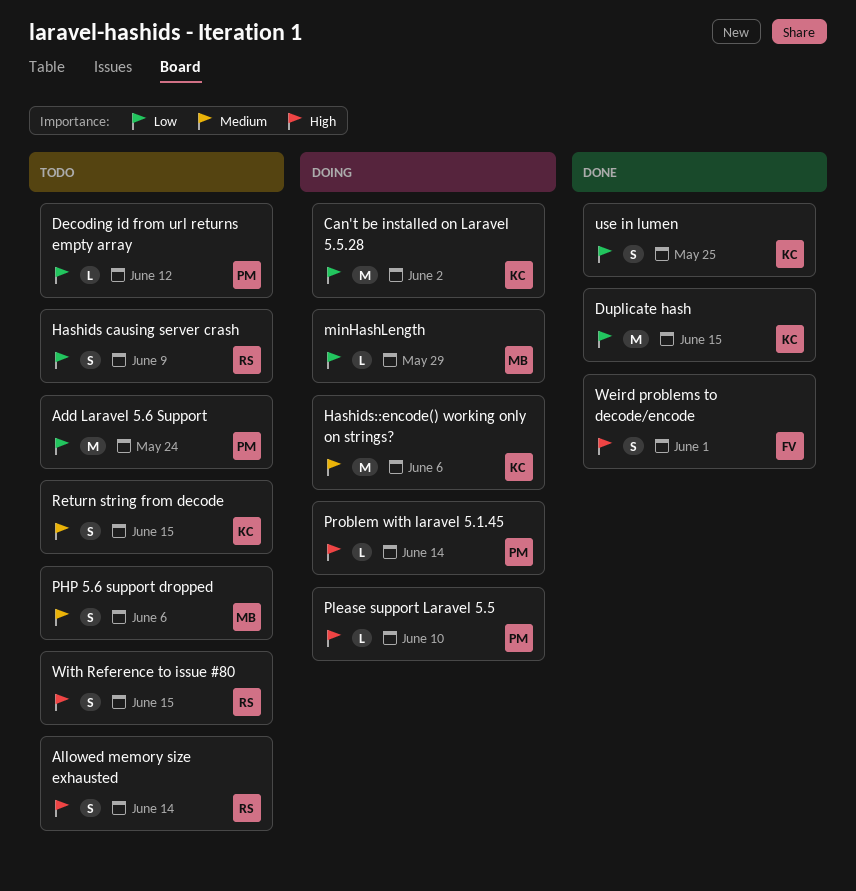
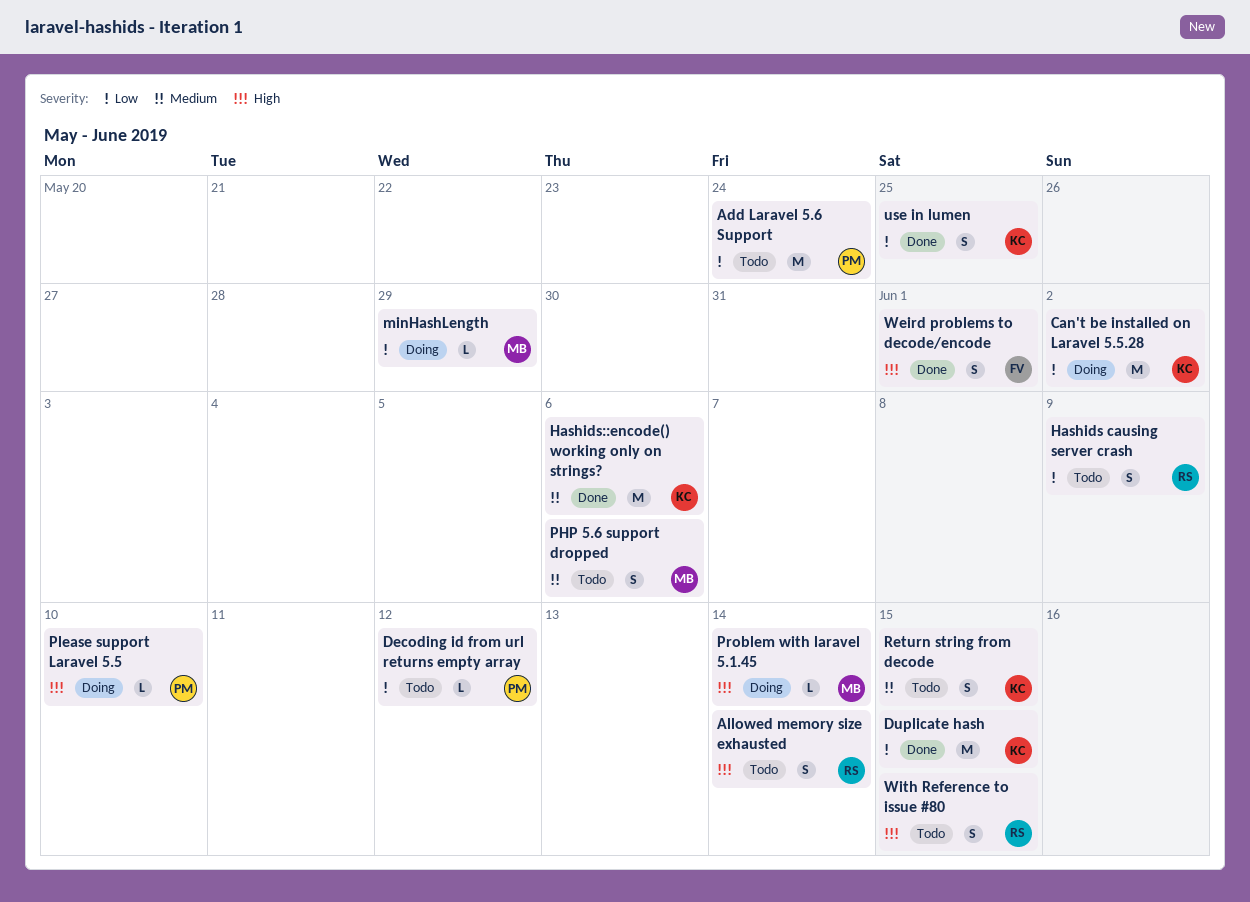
Hashids::encode() working only on strings?, status: Doing -> Done
Problem with laravel 5.1.45, owner: PM -> MB

